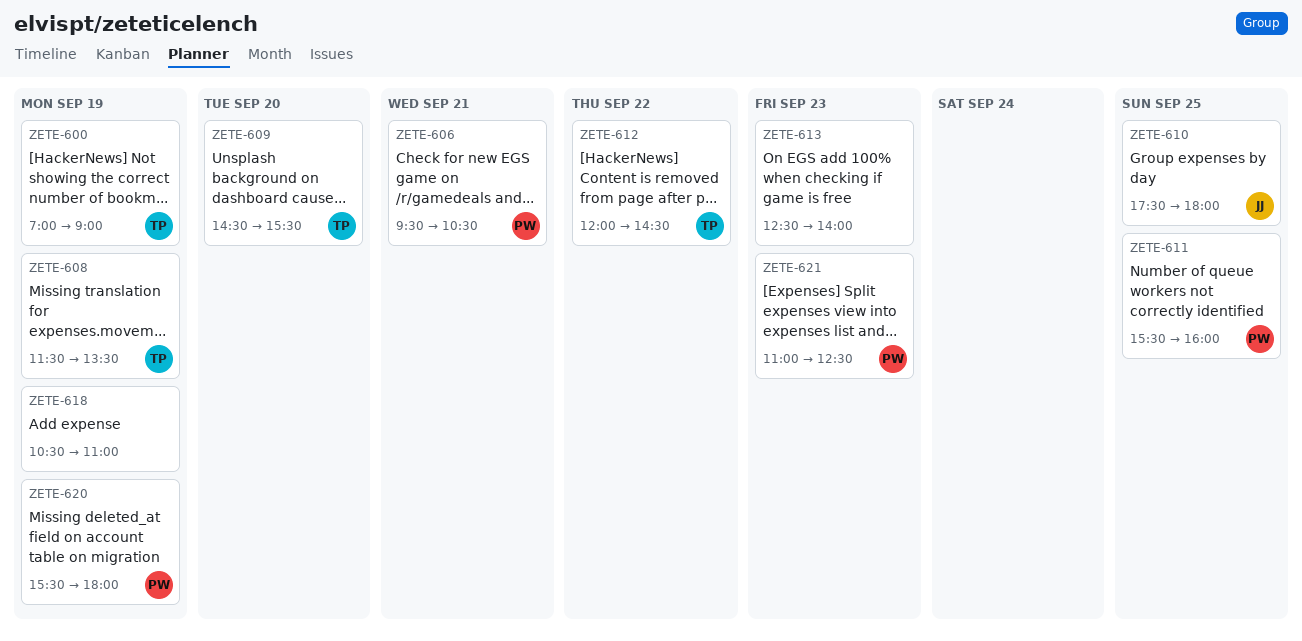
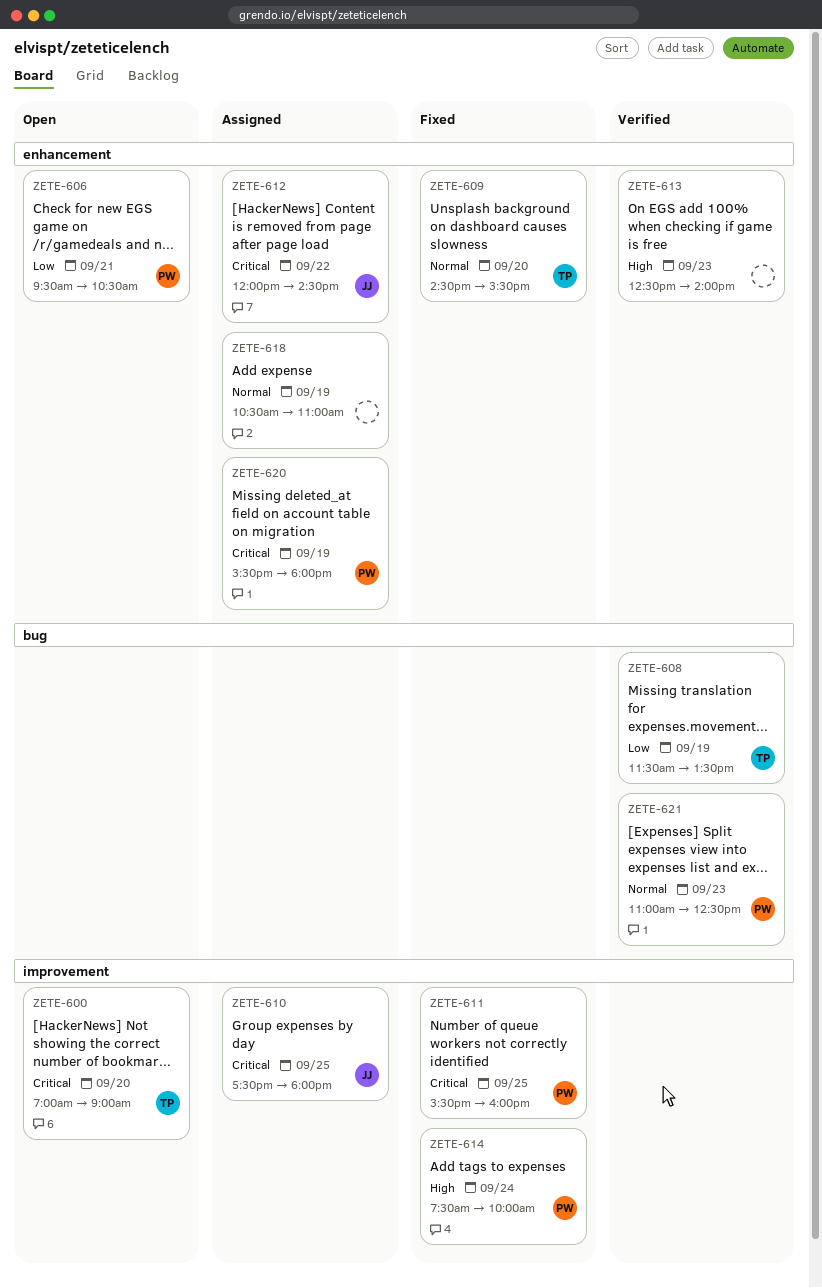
ZETE-600, day: Sep 19 -> Sep 20
ZETE-612, owner: TP -> JJ
ZETE-614: none -> present

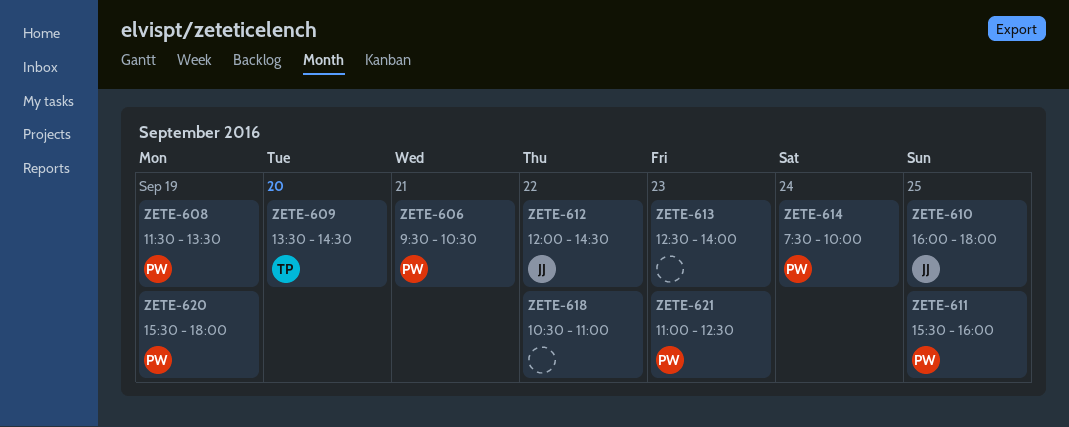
ZETE-600: present -> none
ZETE-608, owner: TP -> PW
ZETE-609, begins: 14:30 -> 13:30
ZETE-609, ends: 15:30 -> 14:30
ZETE-610, begins: 17:30 -> 16:00
ZETE-618, day: Sep 19 -> Sep 22

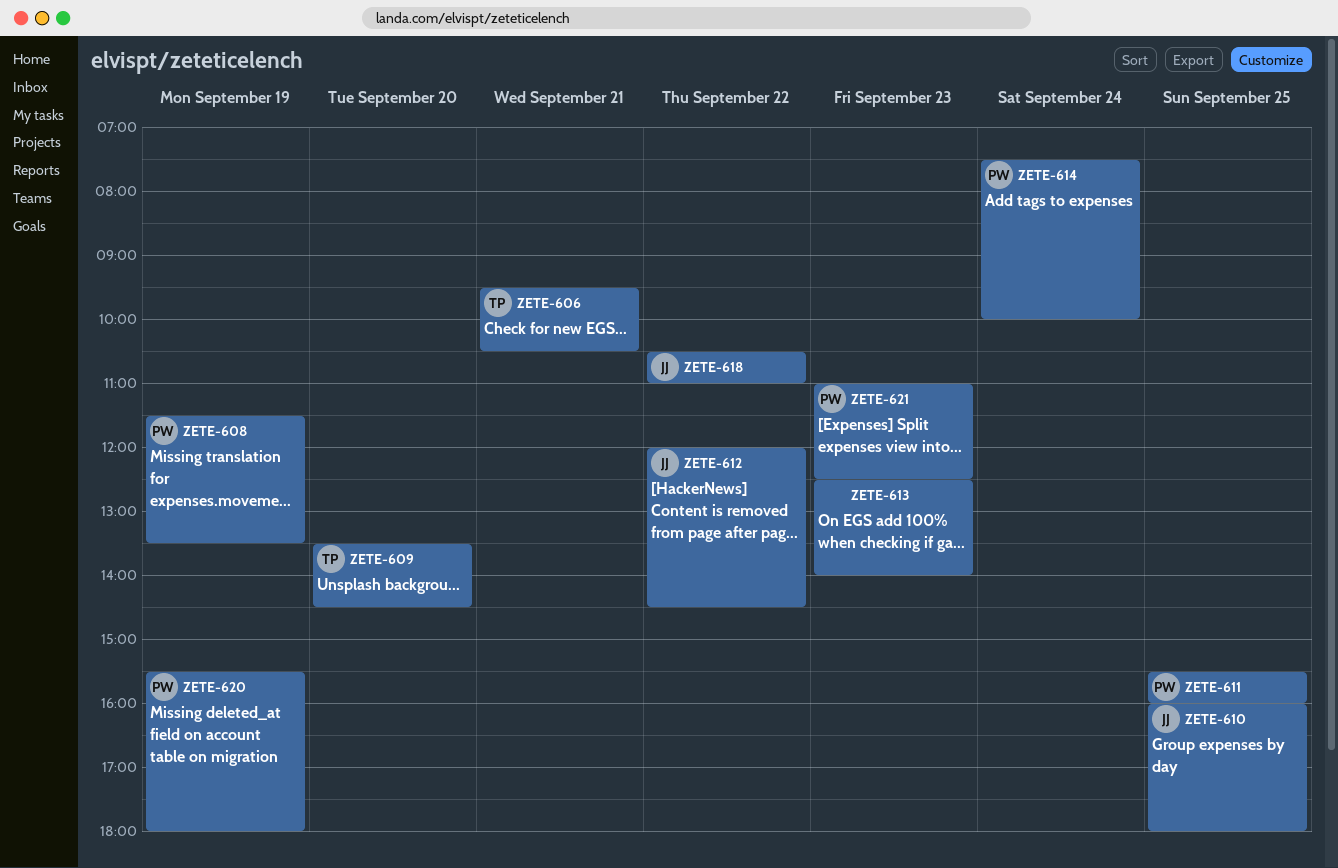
ZETE-606, owner: PW -> TP
ZETE-618, owner: none -> JJ

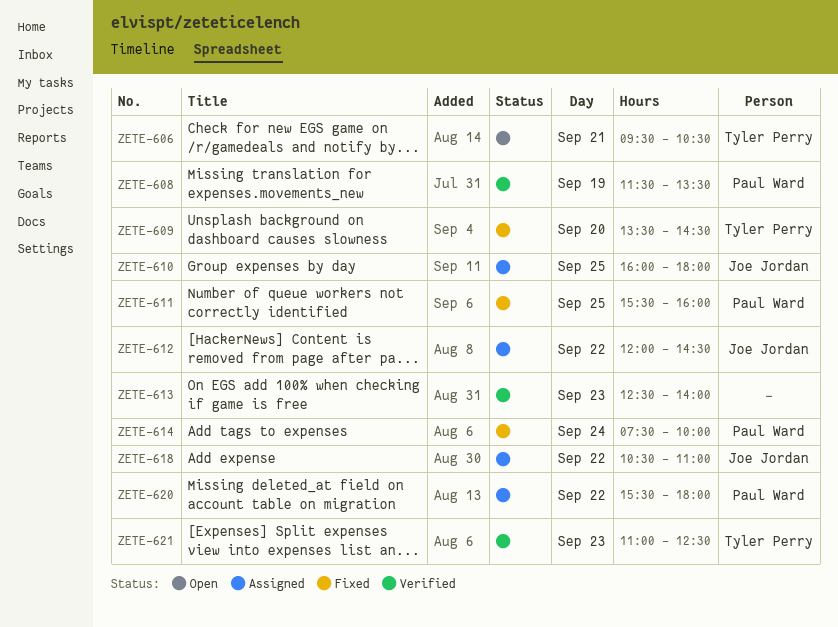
ZETE-620, day: Sep 19 -> Sep 22
ZETE-621, owner: Paul Ward -> Tyler Perry

